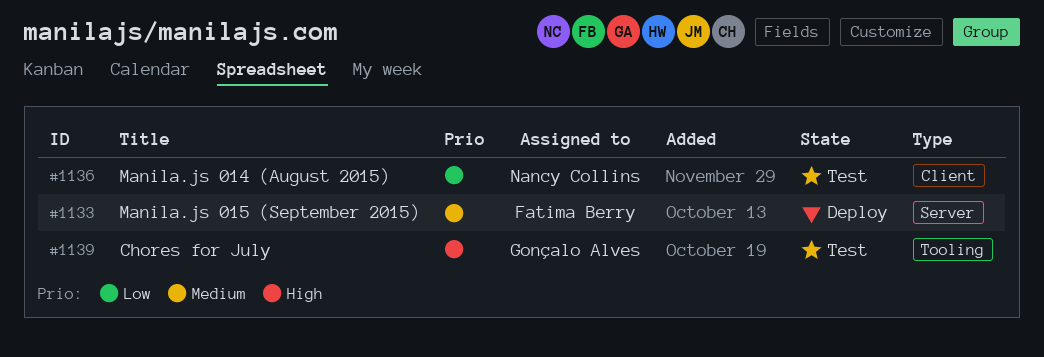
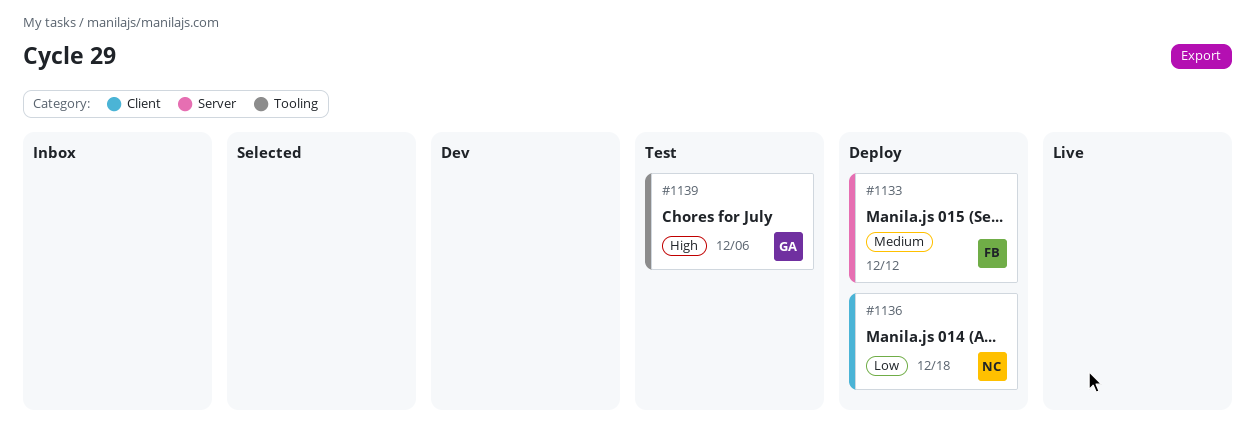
#1136, status: Test -> Deploy

